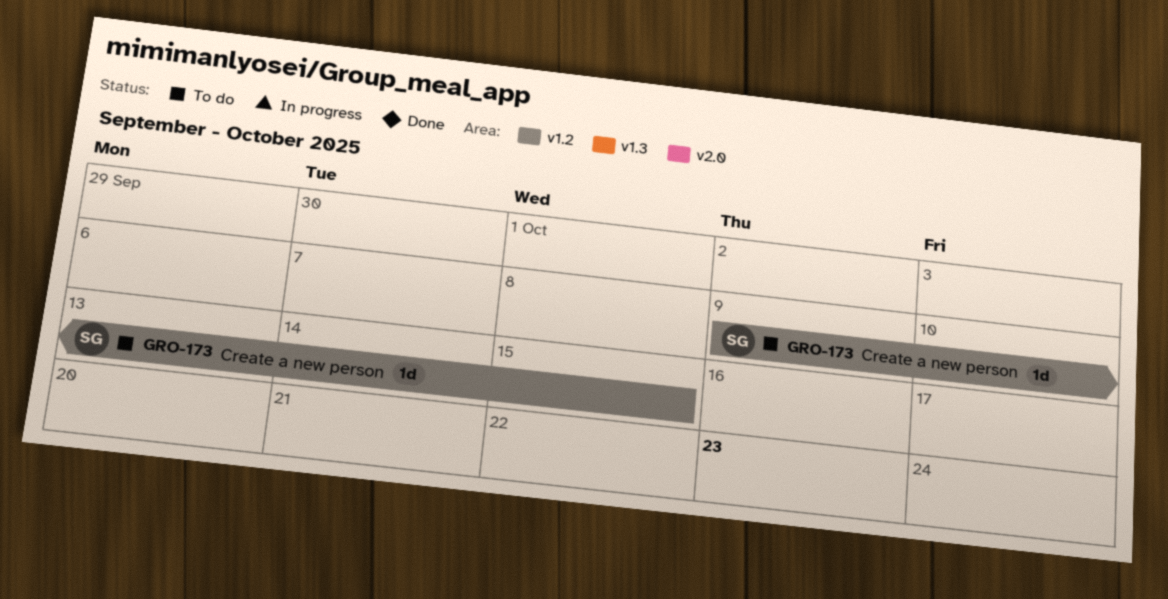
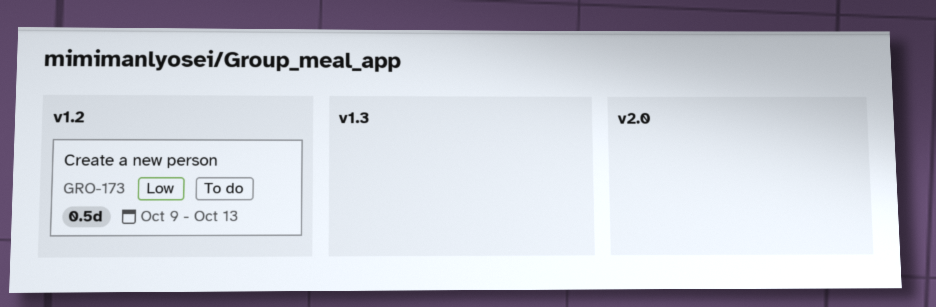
GRO-173, estimate: 1d -> 0.5d
GRO-173, due: Oct 15 -> Oct 13

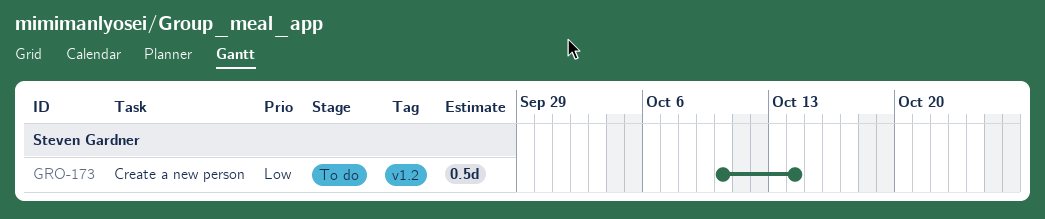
GRO-173, start: Oct 9 -> Oct 10
GRO-173, due: Oct 13 -> Oct 14

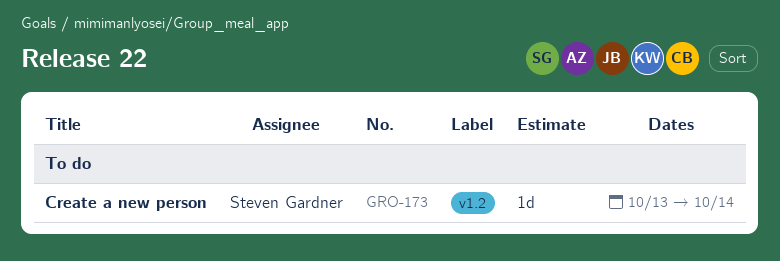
GRO-173, estimate: 0.5d -> 1d
GRO-173, start: Oct 10 -> Oct 13

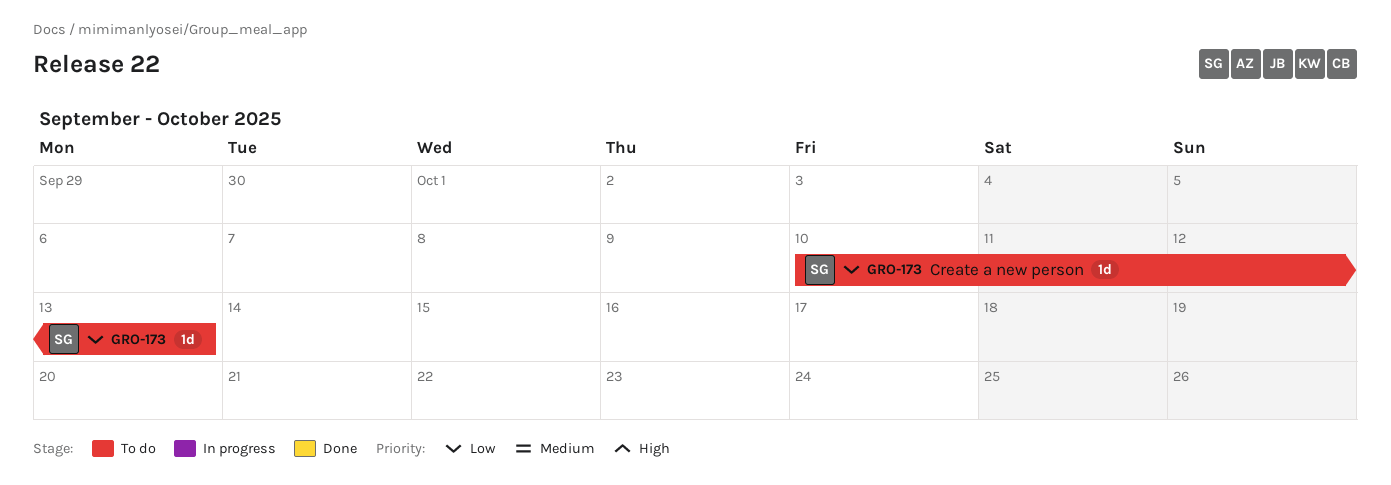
GRO-173, start: Oct 13 -> Oct 10
GRO-173, due: Oct 14 -> Oct 13

